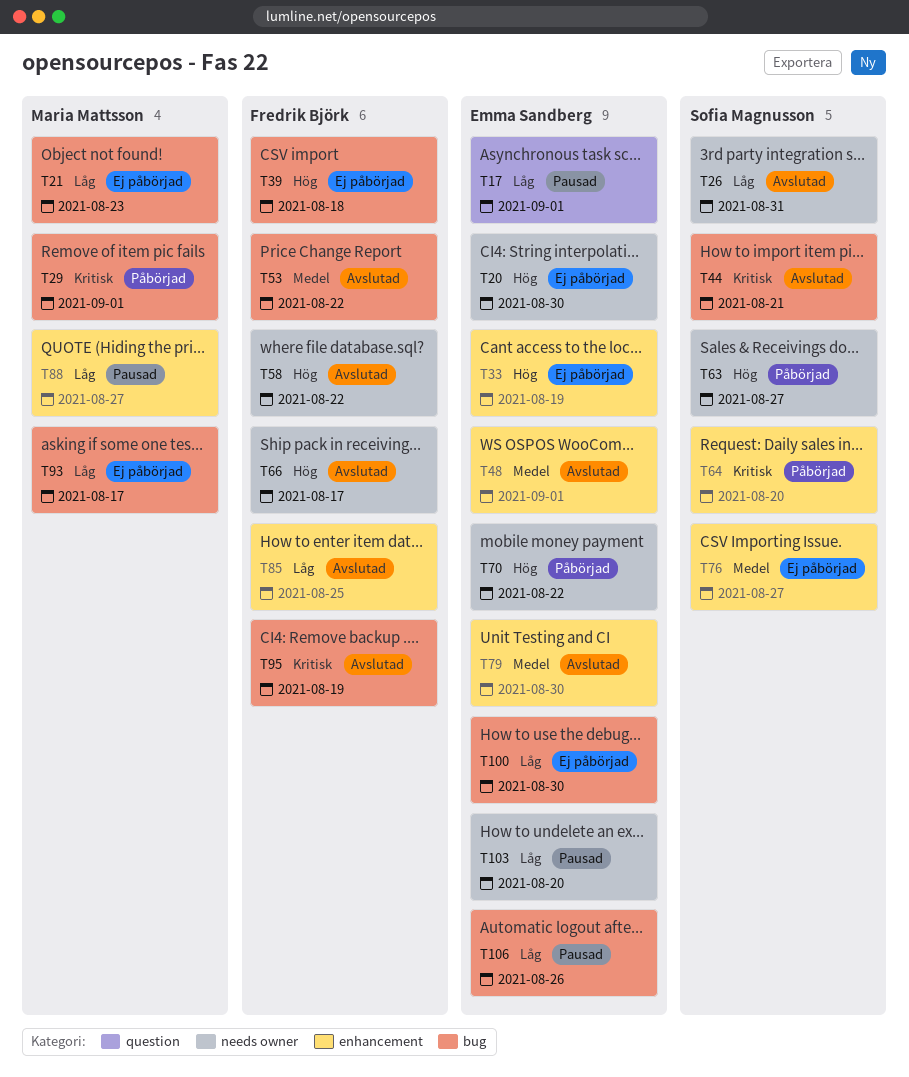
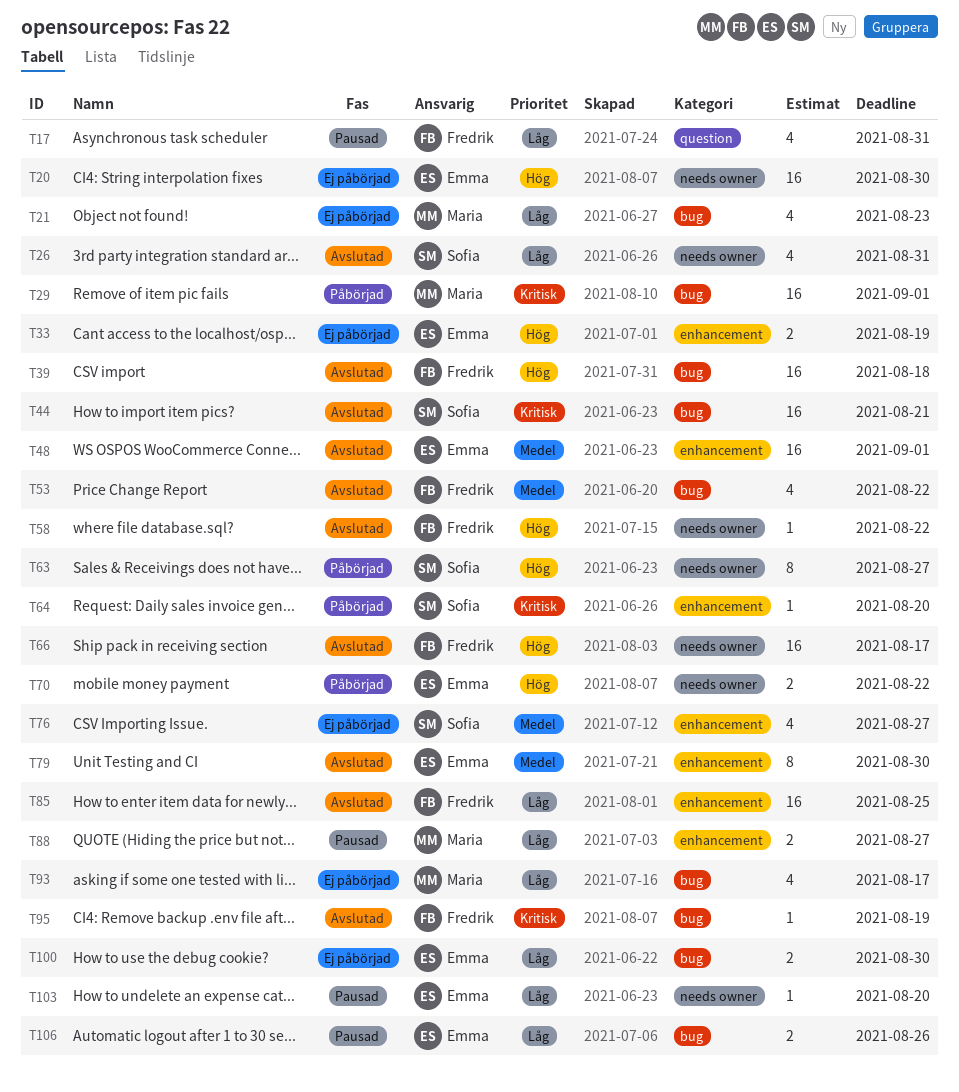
T17, owner: Emma Sandberg -> Fredrik Björk
T17, due: Sep 1 -> Aug 31
T39, status: Ej påbörjad -> Avslutad

